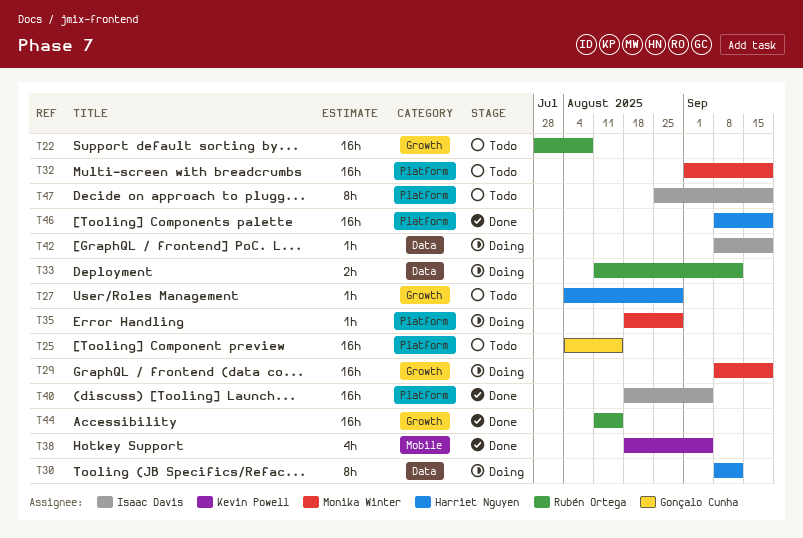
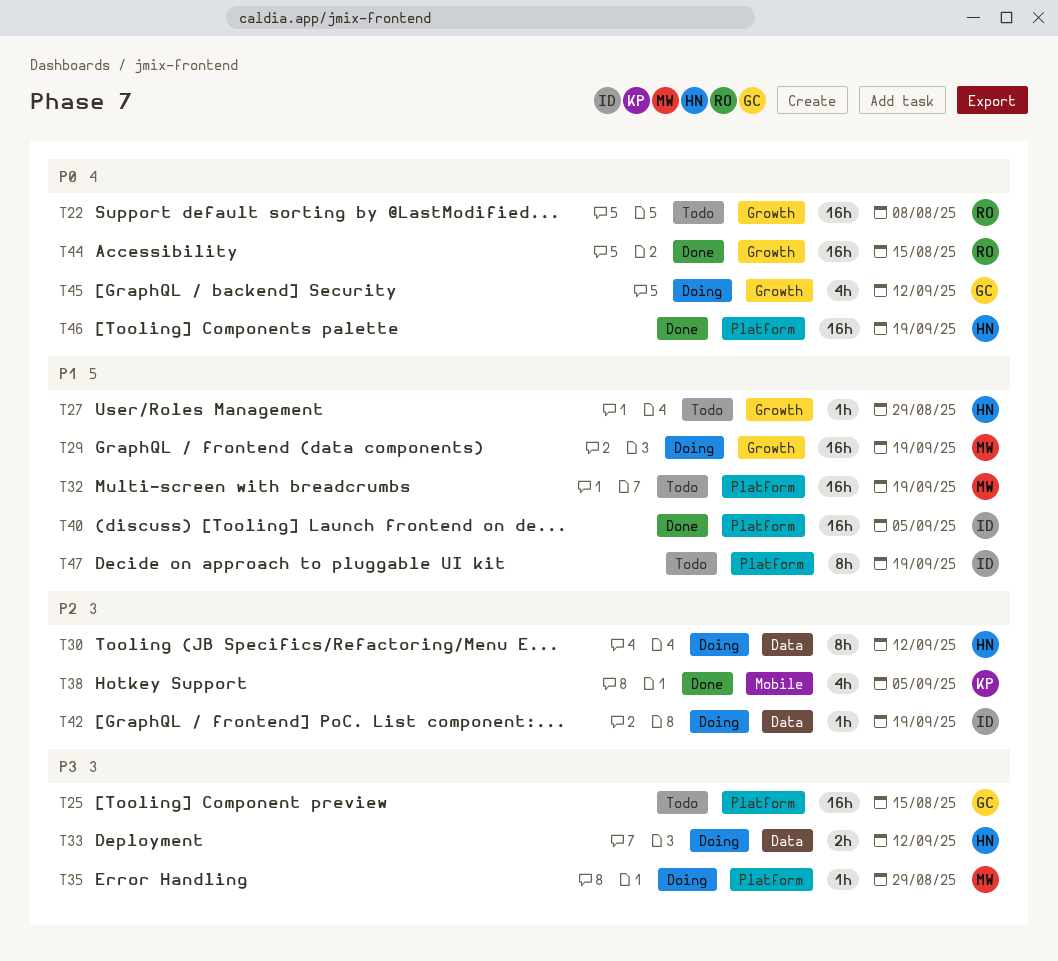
T33, owner: Rubén Ortega -> Harriet Nguyen
T45: none -> present

